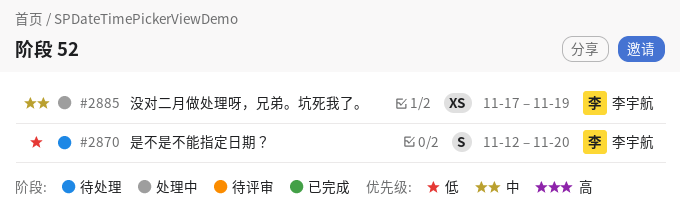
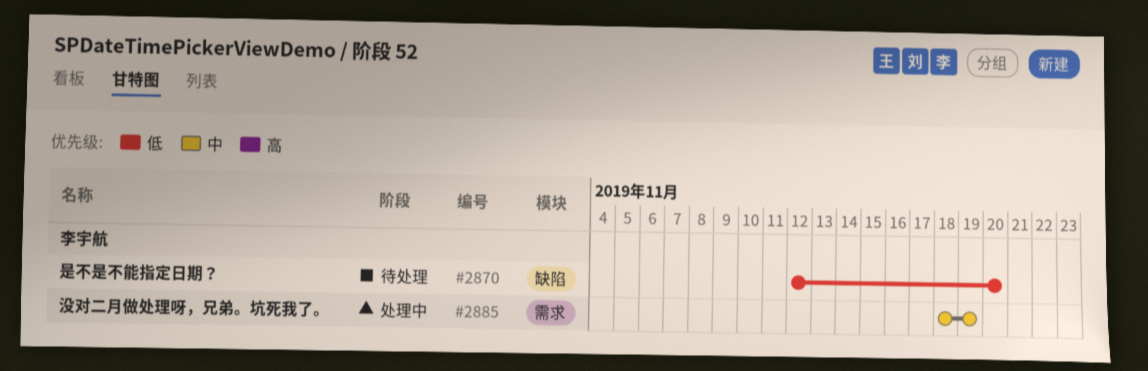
#2885, start: Nov 17 -> Nov 18

